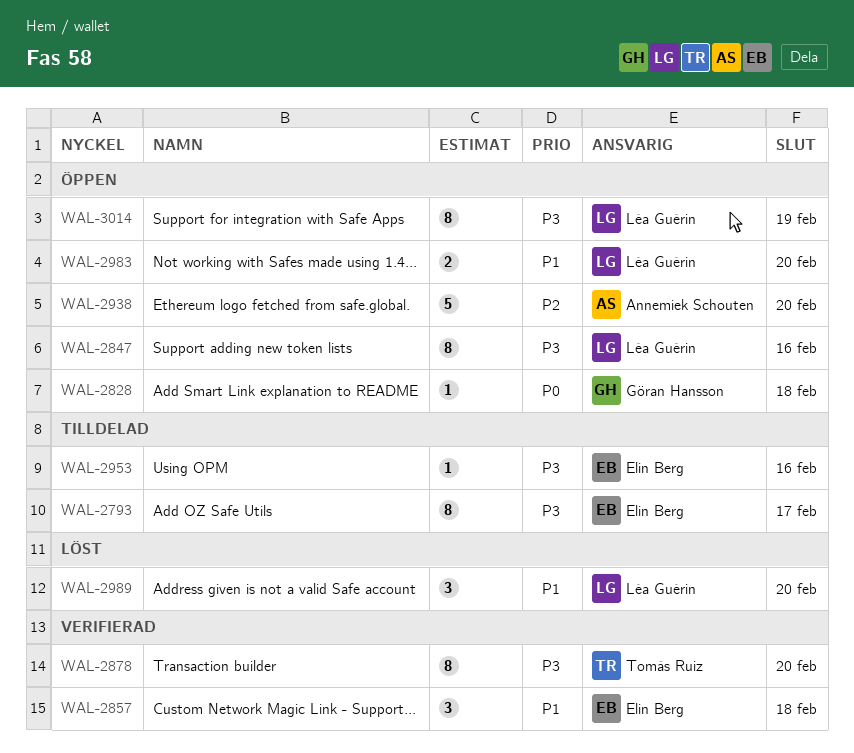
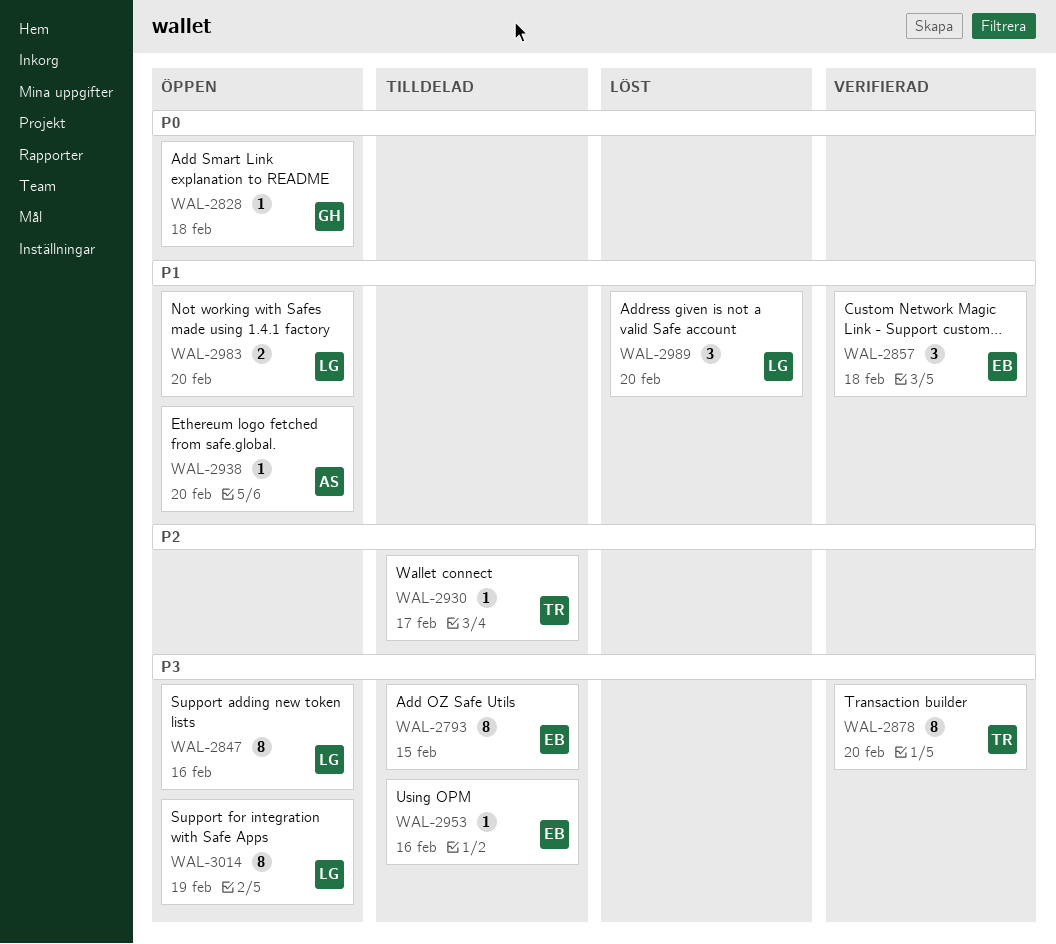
WAL-2793, due: Feb 17 -> Feb 15
WAL-2930: none -> present
WAL-2938, priority: P2 -> P1
WAL-2938, estimate: 5 -> 1

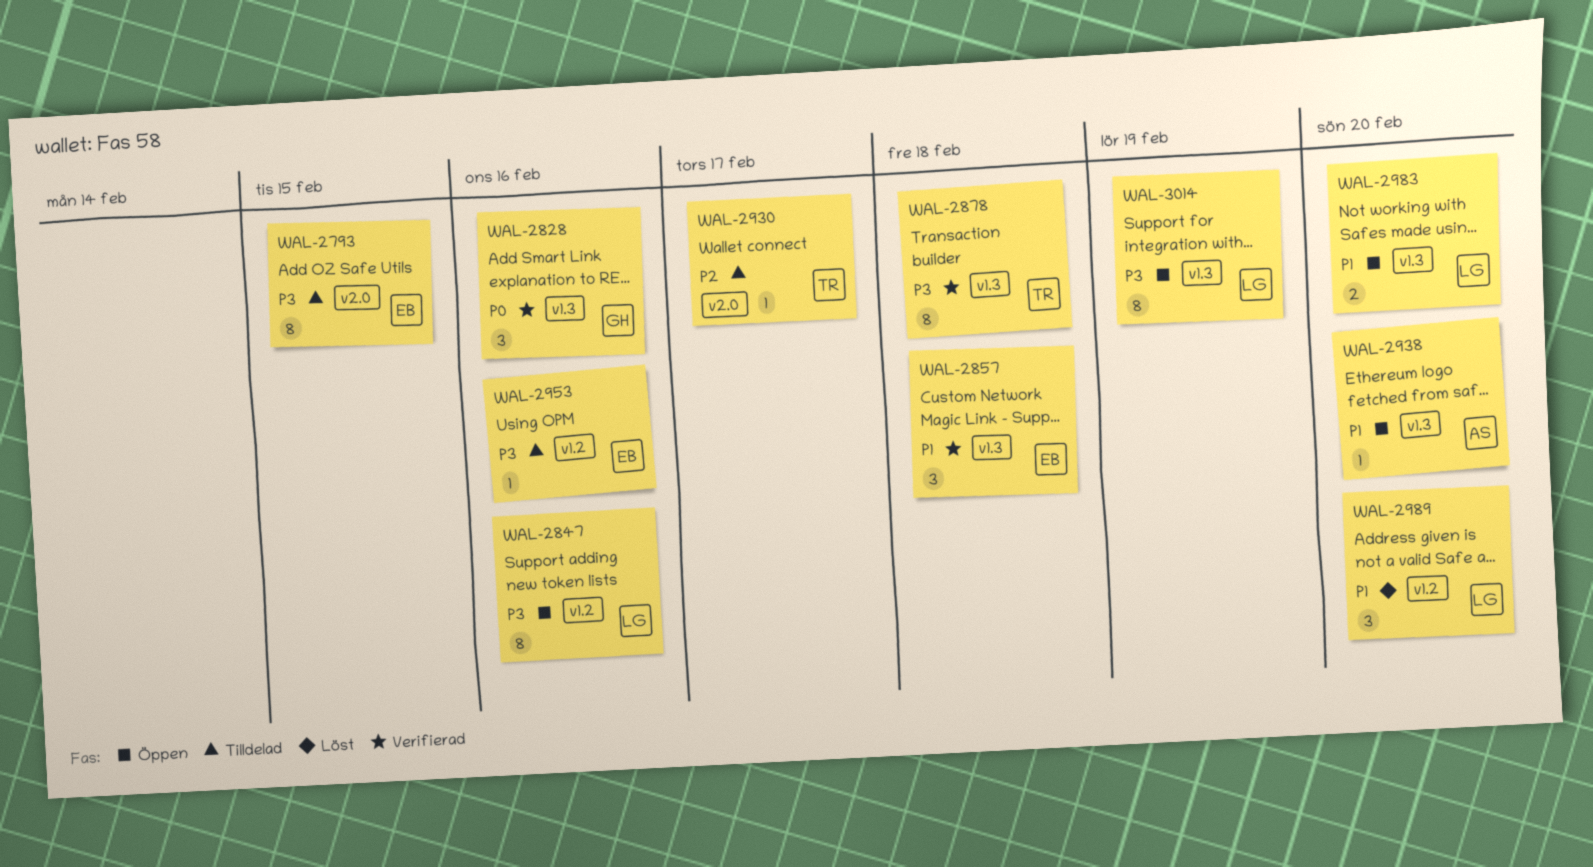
WAL-2828, status: Öppen -> Verifierad
WAL-2828, estimate: 1 -> 3
WAL-2828, due: Feb 18 -> Feb 16
WAL-2878, due: Feb 20 -> Feb 18

